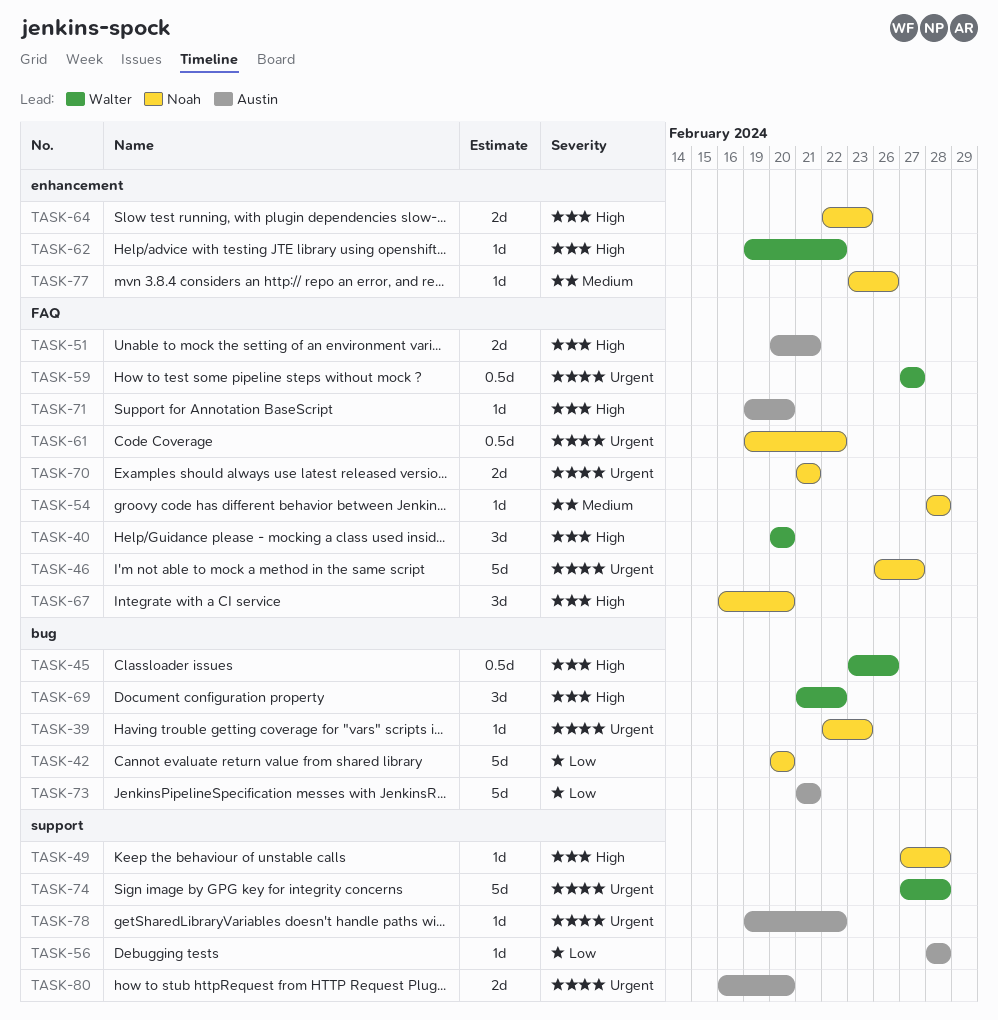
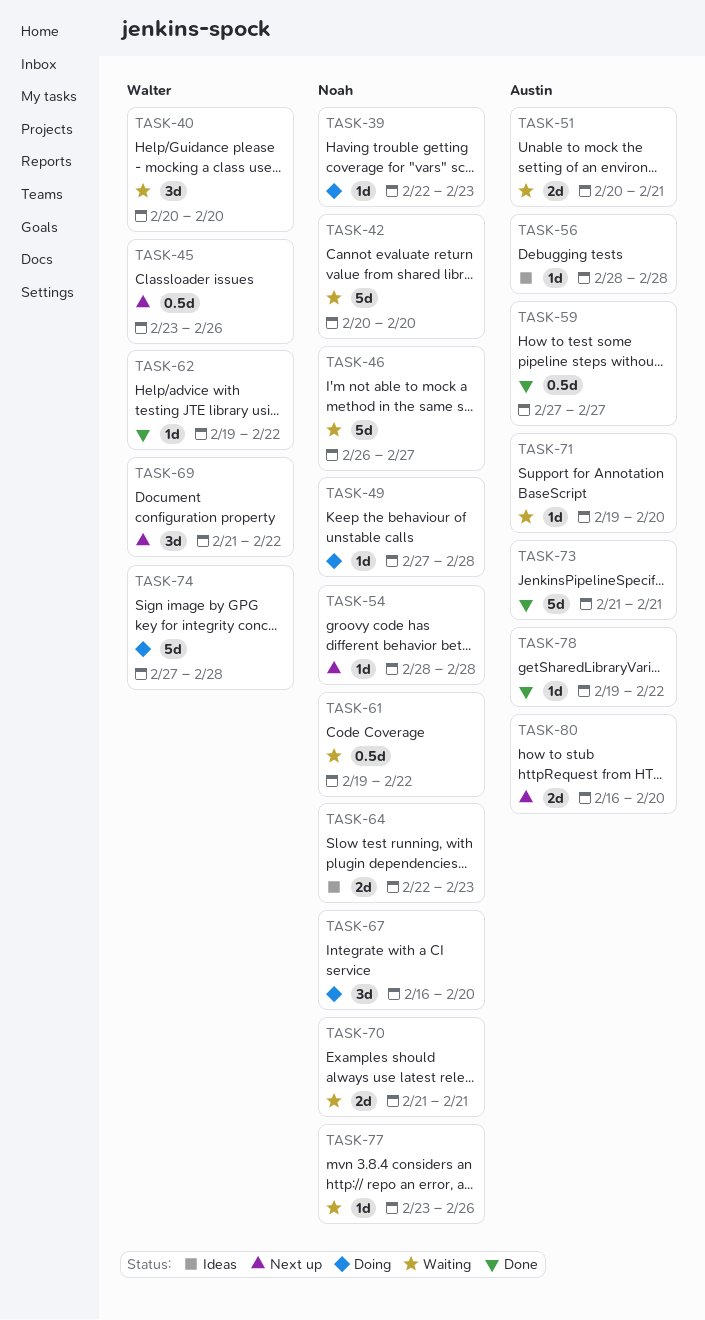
TASK-59, owner: Walter -> Austin

